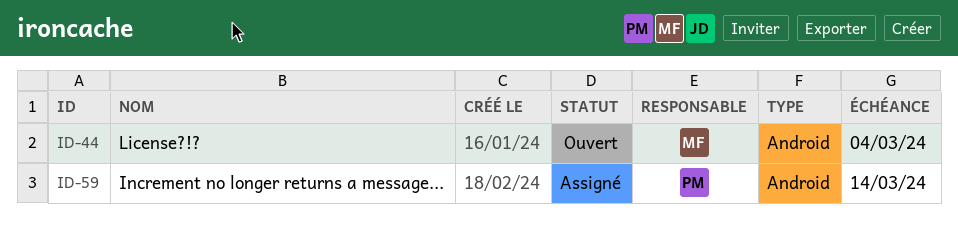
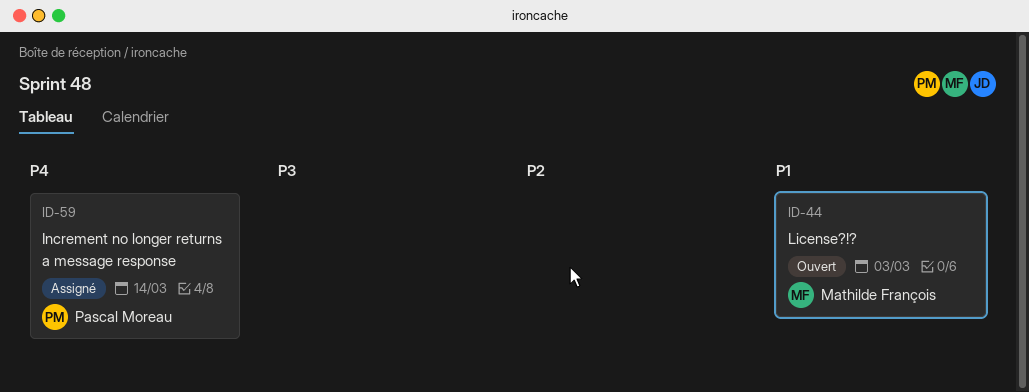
ID-44, due: Mar 4 -> Mar 3

